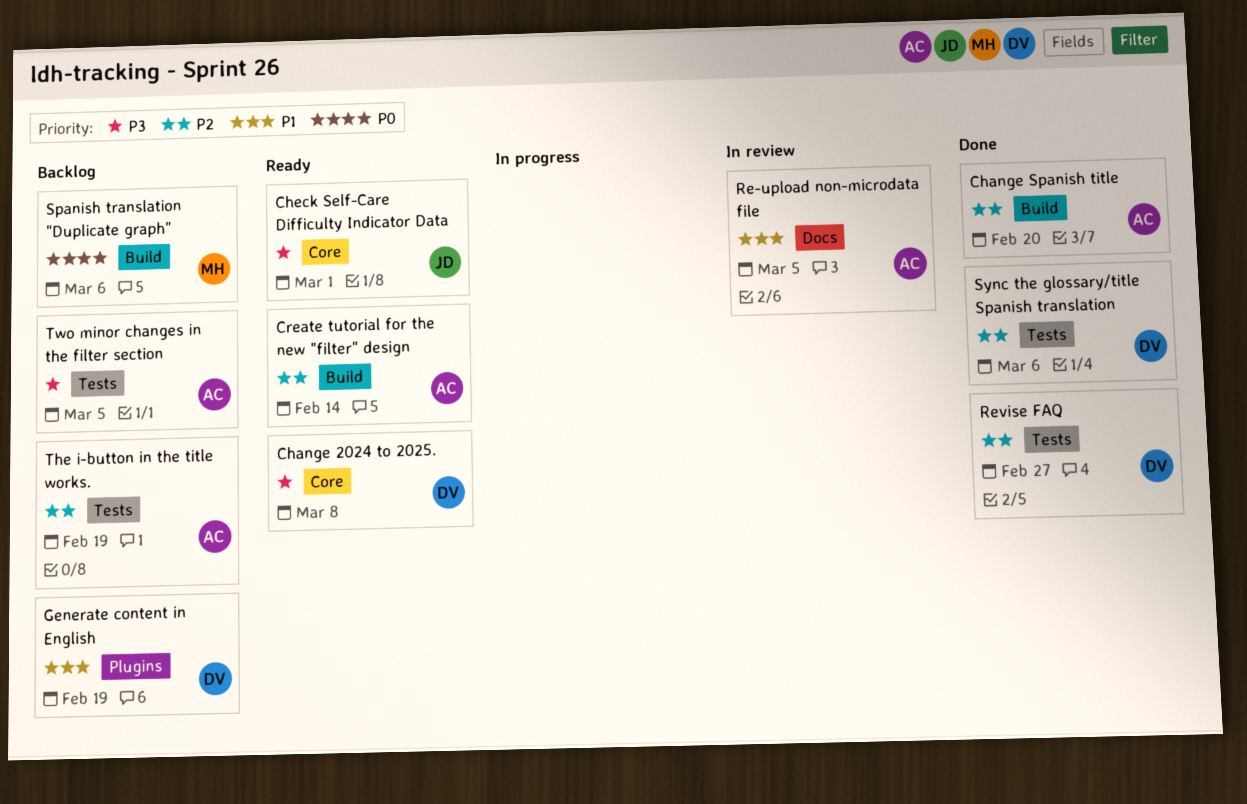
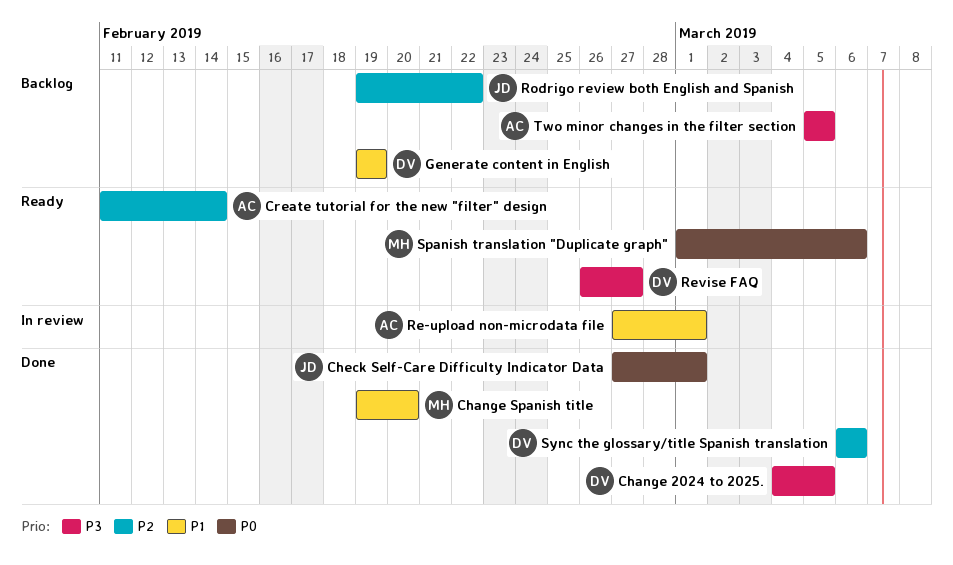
Change 2024 to 2025., status: Ready -> Done
Change 2024 to 2025., due: Mar 8 -> Mar 5
Change Spanish title, owner: AC -> MH
Change Spanish title, priority: P2 -> P1
Check Self-Care Difficulty Indicator Data, status: Ready -> Done
Check Self-Care Difficulty Indicator Data, priority: P3 -> P0
Re-upload non-microdata file, due: Mar 5 -> Mar 1
Revise FAQ, status: Done -> Ready
Revise FAQ, priority: P2 -> P3
Rodrigo review both English and Spanish: none -> present
Spanish translation "Duplicate graph", status: Backlog -> Ready
The i-button in the title works.: present -> none

